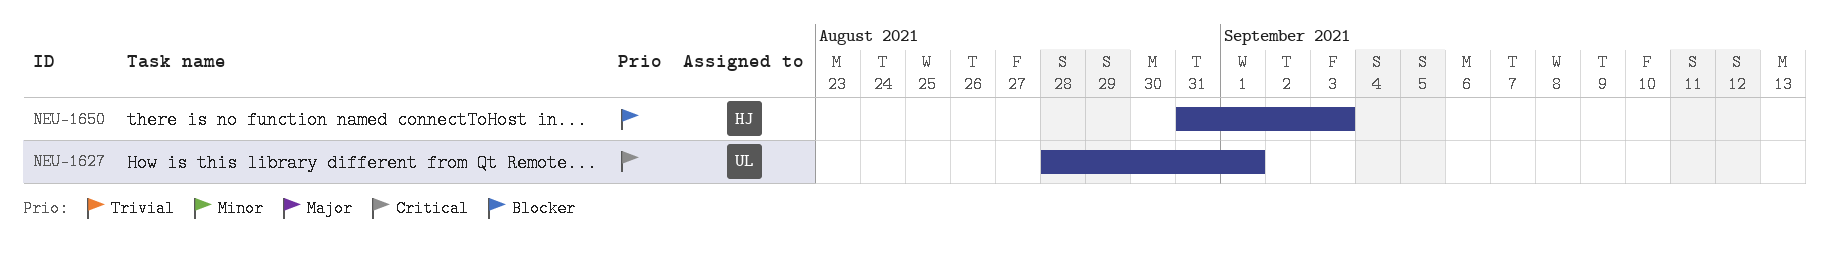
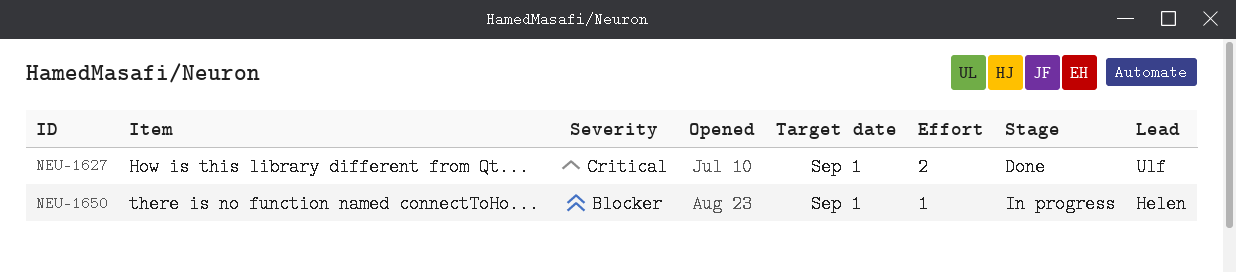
NEU-1650, due: Sep 3 -> Sep 1

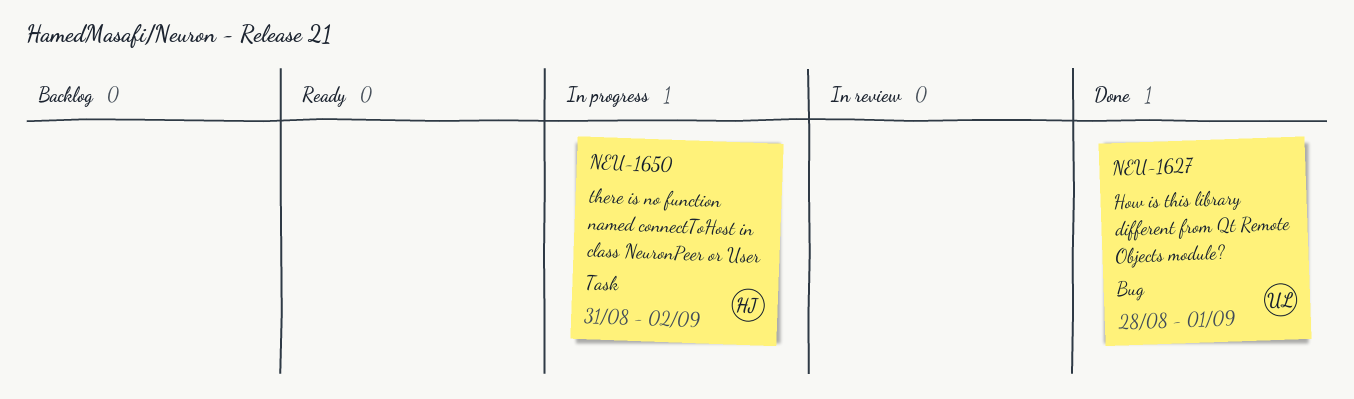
NEU-1650, due: Sep 1 -> Sep 2

